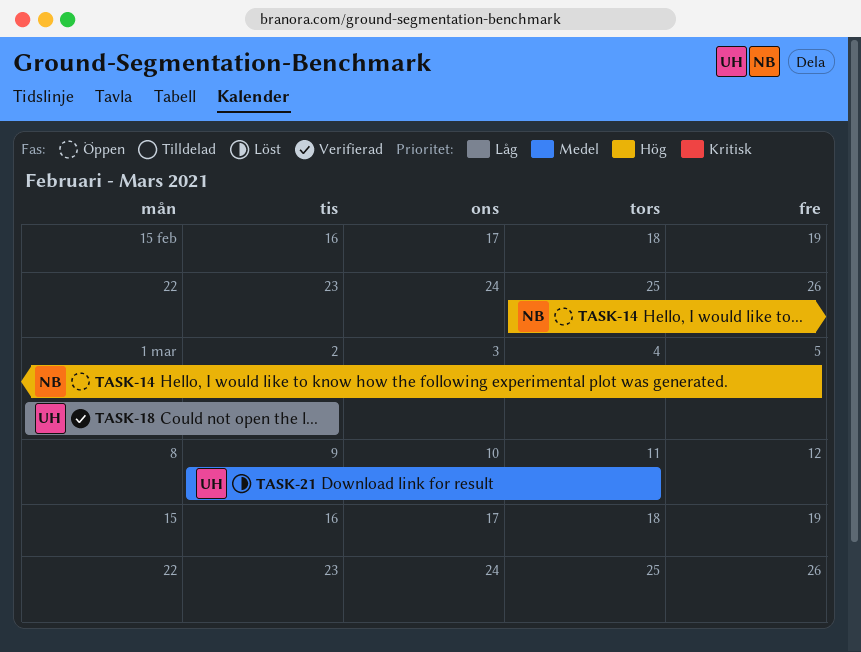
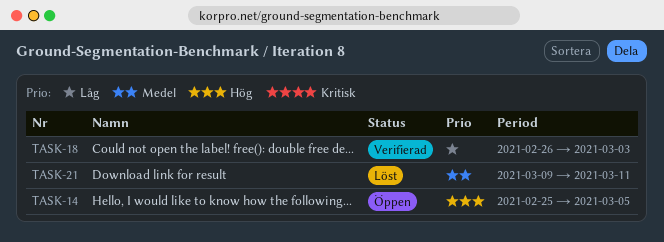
TASK-18, start: Mar 1 -> Feb 26
TASK-18, due: Mar 2 -> Mar 3

